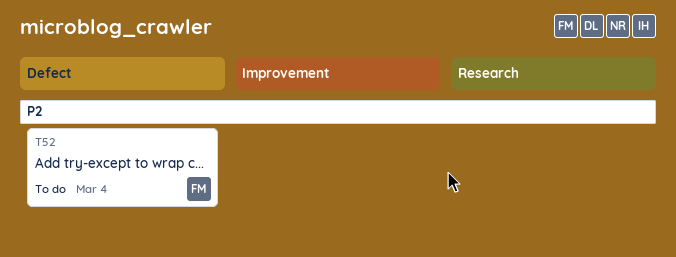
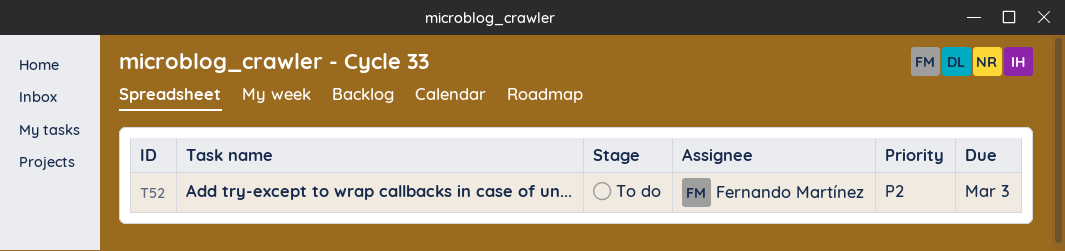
T52, due: Mar 4 -> Mar 3

